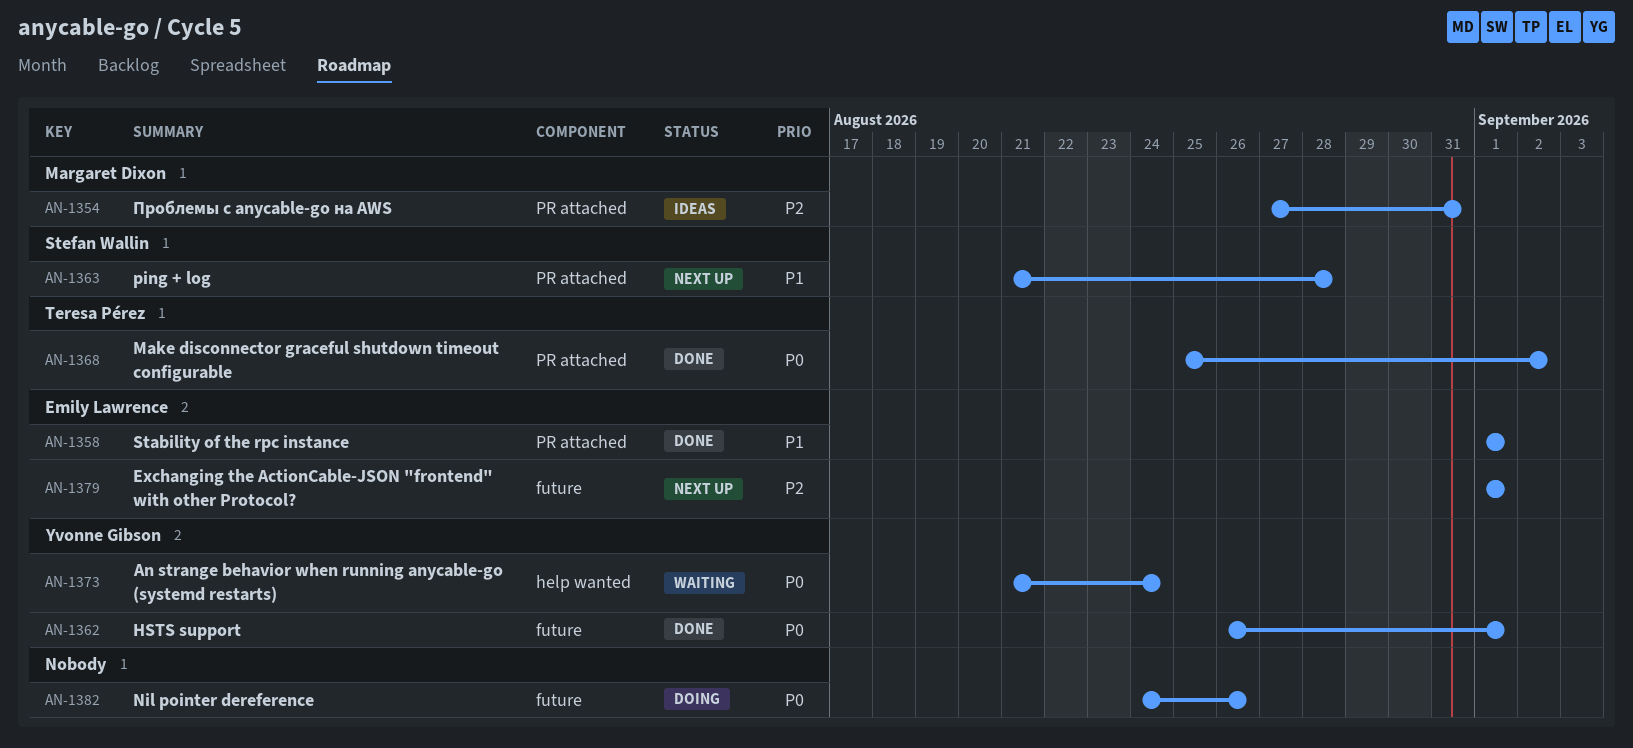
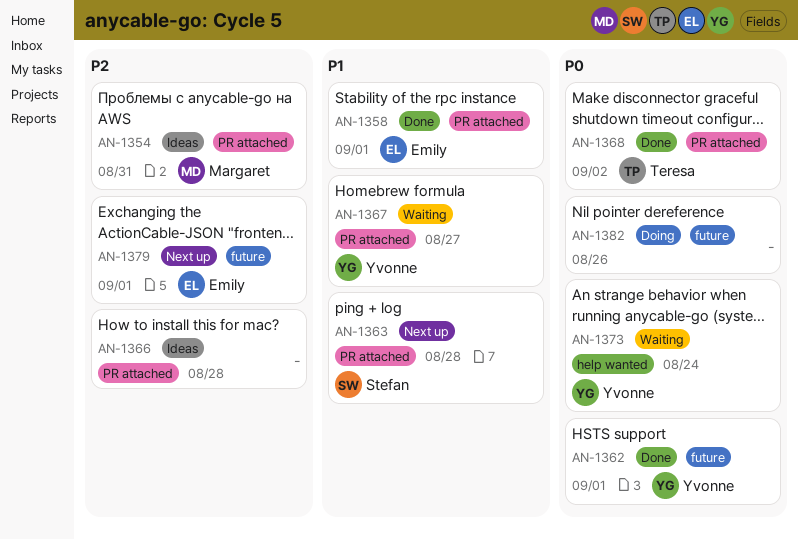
AN-1366: none -> present
AN-1367: none -> present

